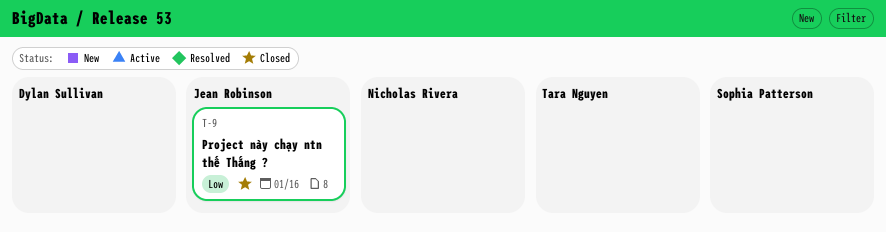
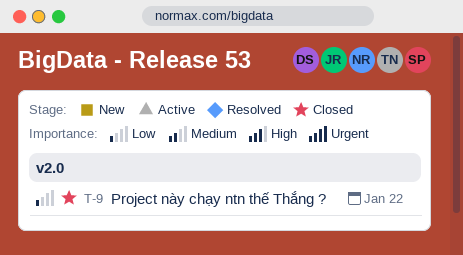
T-9, due: Jan 16 -> Jan 22

